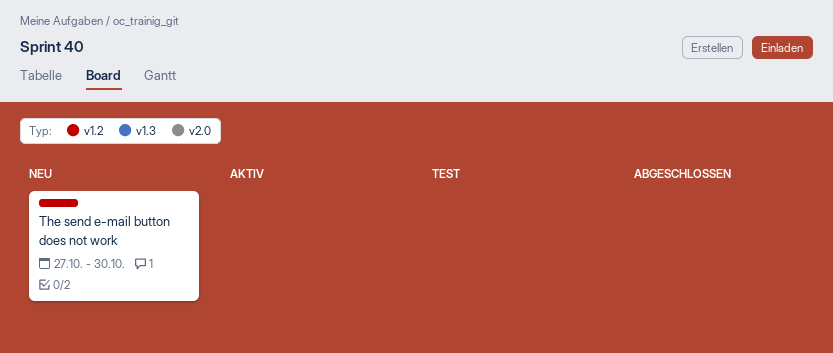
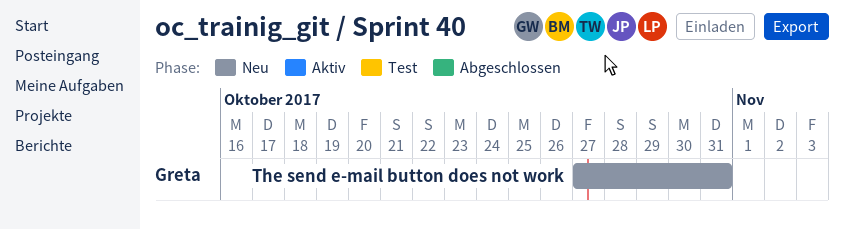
The send e-mail button does not work, due: Oct 30 -> Oct 31

